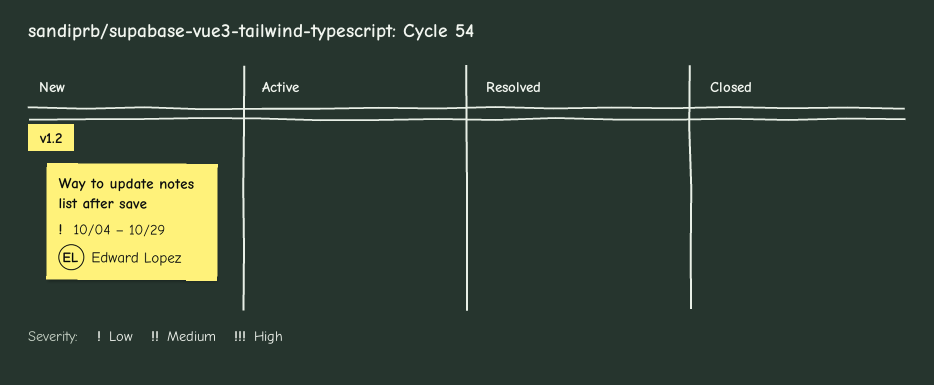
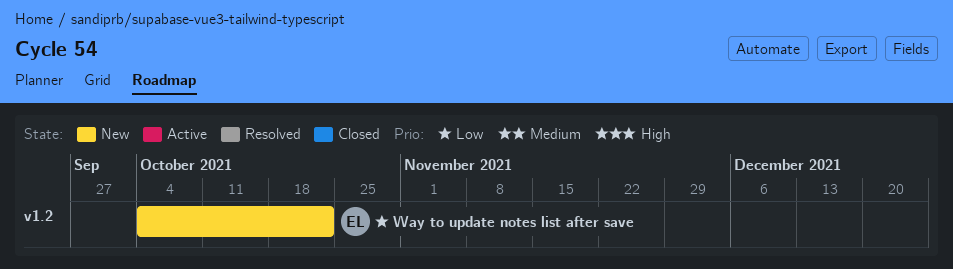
Way to update notes list after save, due: Oct 29 -> Oct 22

